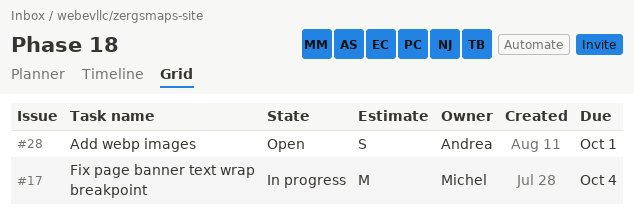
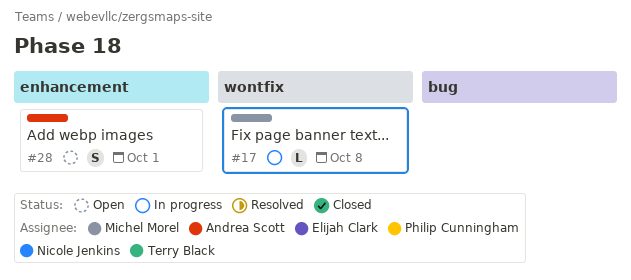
#17, estimate: M -> L
#17, due: Oct 4 -> Oct 8

